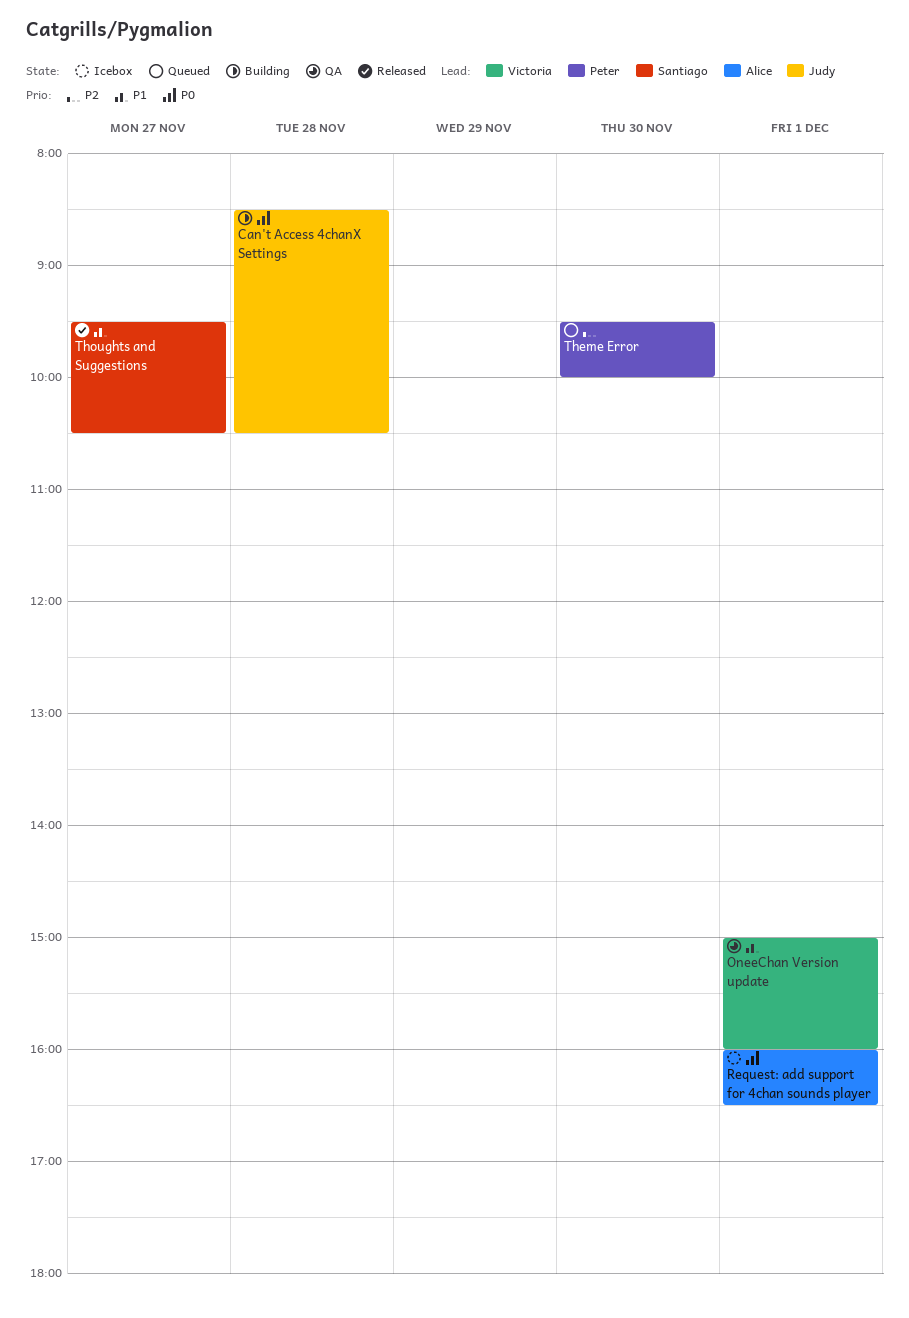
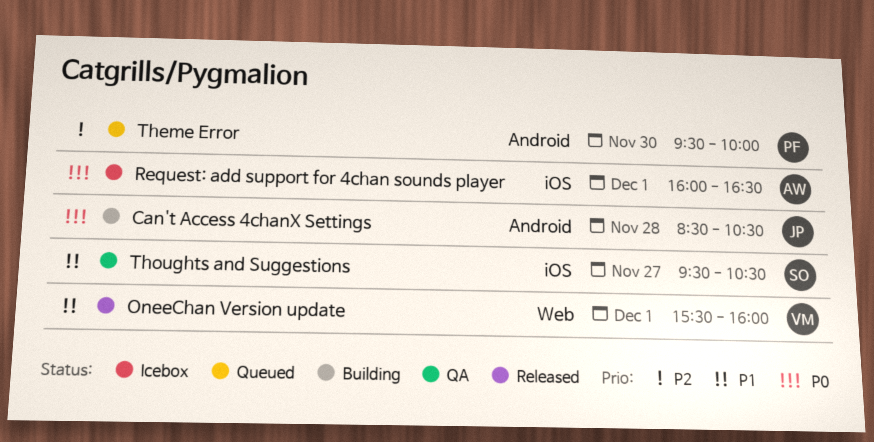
OneeChan Version update, status: QA -> Released
OneeChan Version update, begins: 15:00 -> 15:30
Thoughts and Suggestions, status: Released -> QA

